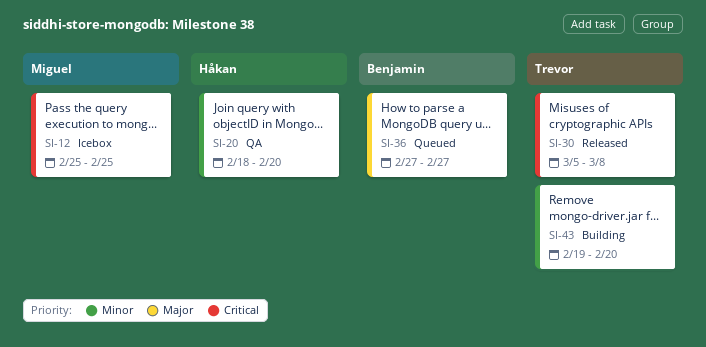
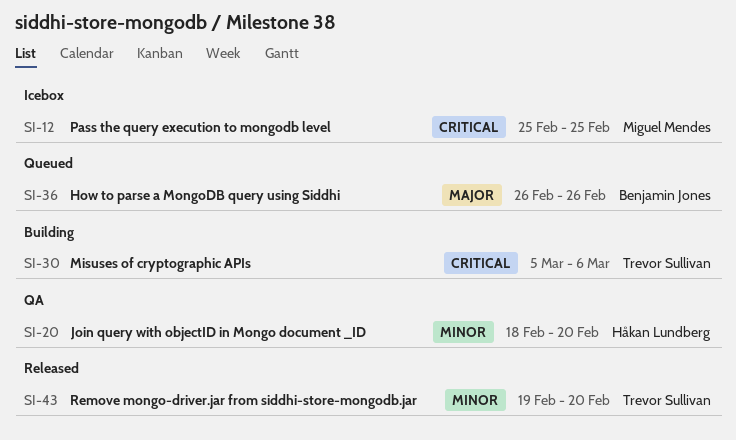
SI-30, status: Released -> Building
SI-30, due: Mar 8 -> Mar 6
SI-36, start: Feb 27 -> Feb 26
SI-36, due: Feb 27 -> Feb 26
SI-43, status: Building -> Released

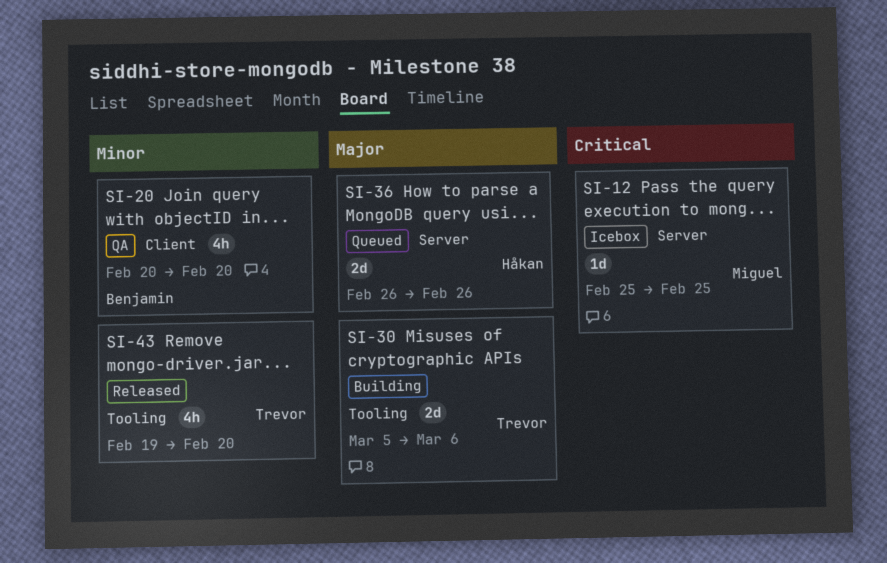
SI-20, owner: Håkan Lundberg -> Benjamin Jones
SI-20, start: Feb 18 -> Feb 20
SI-30, priority: Critical -> Major
SI-36, owner: Benjamin Jones -> Håkan Lundberg

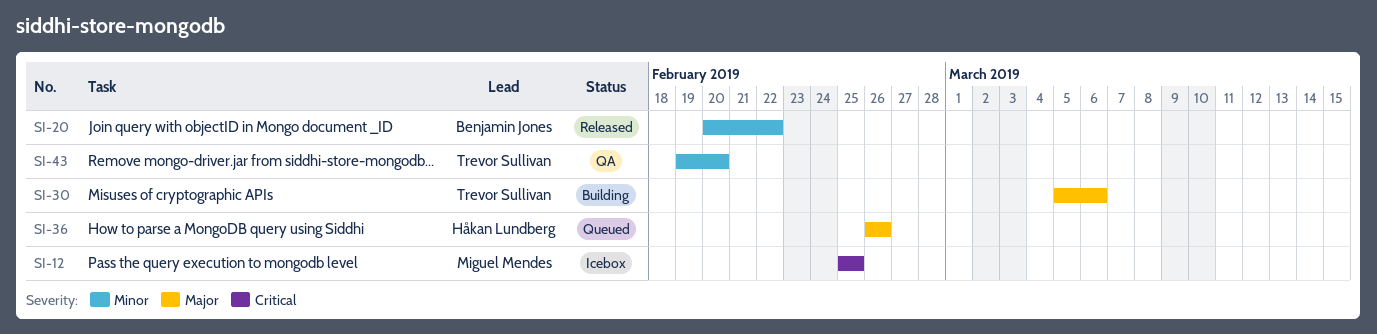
SI-20, status: QA -> Released
SI-20, due: Feb 20 -> Feb 22
SI-43, status: Released -> QA

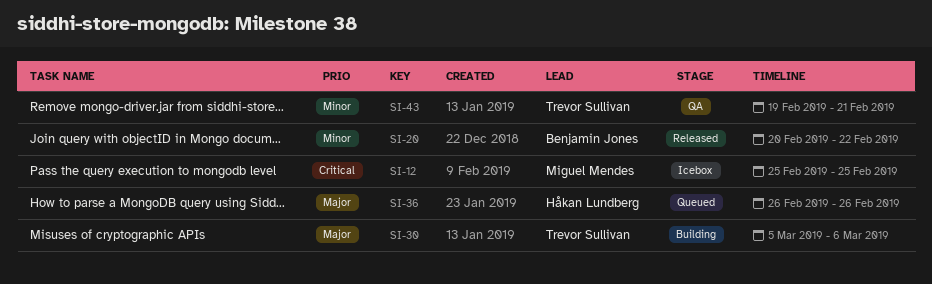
SI-43, due: Feb 20 -> Feb 21

